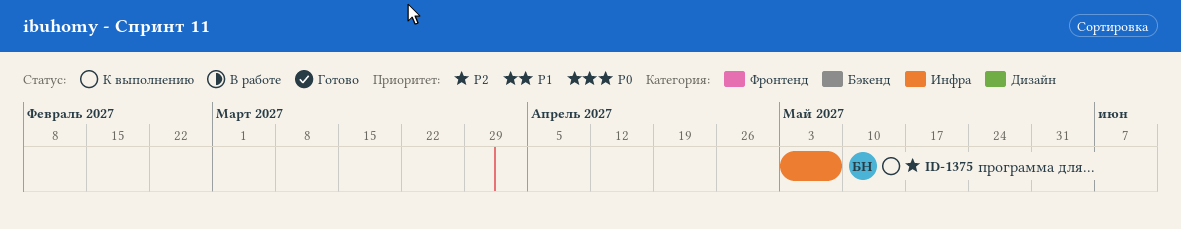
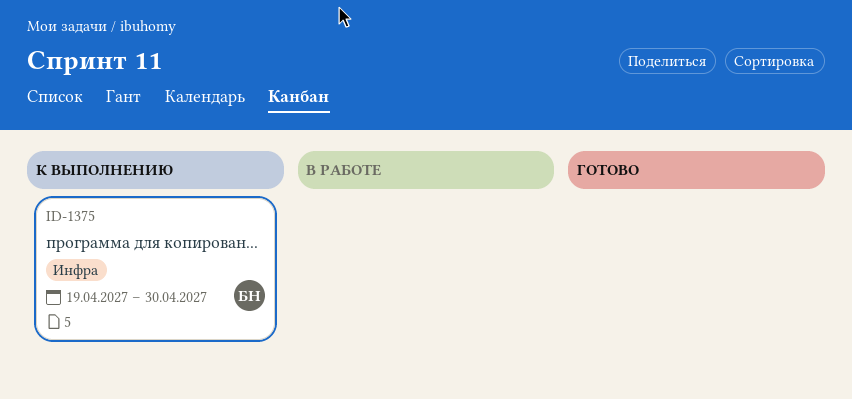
ID-1375, start: May 3 -> Apr 19
ID-1375, due: May 7 -> Apr 30

